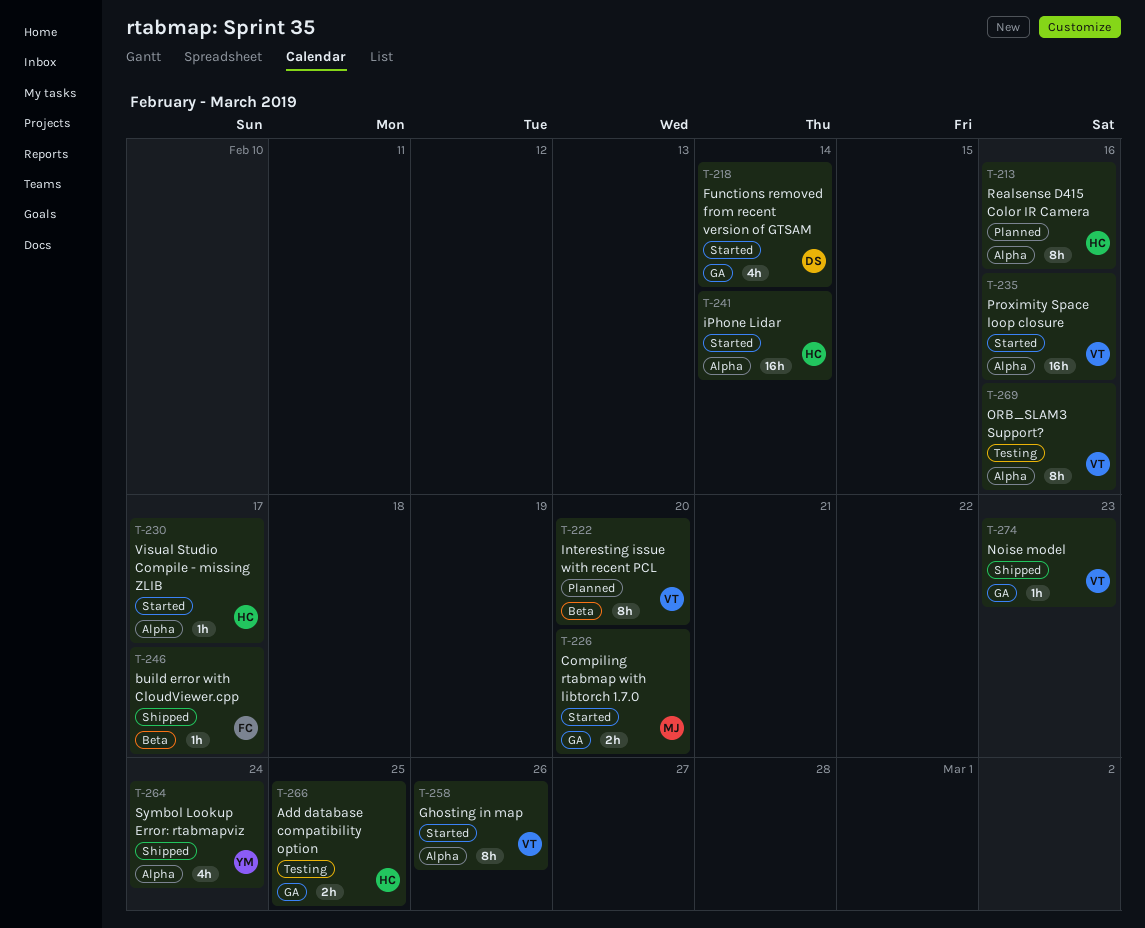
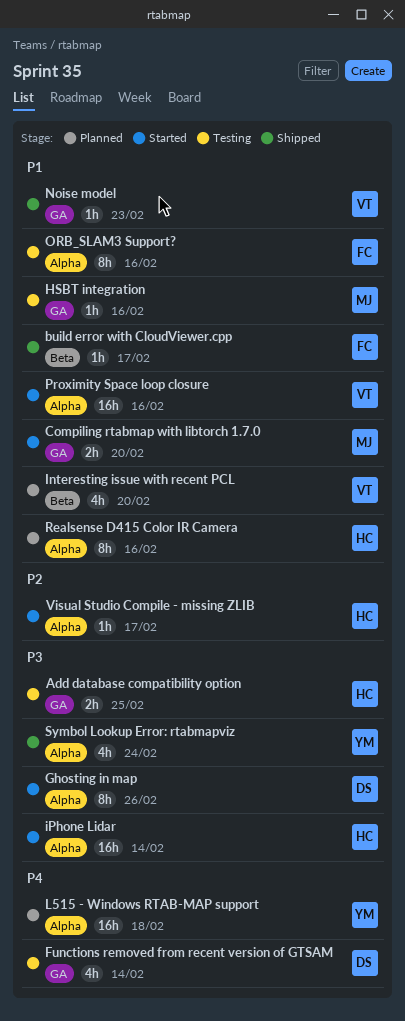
Functions removed from recent version of GTSAM, status: Started -> Testing
Ghosting in map, owner: VT -> DS
HSBT integration: none -> present
Interesting issue with recent PCL, estimate: 8h -> 4h
L515 - Windows RTAB-MAP support: none -> present
ORB_SLAM3 Support?, owner: VT -> FC

